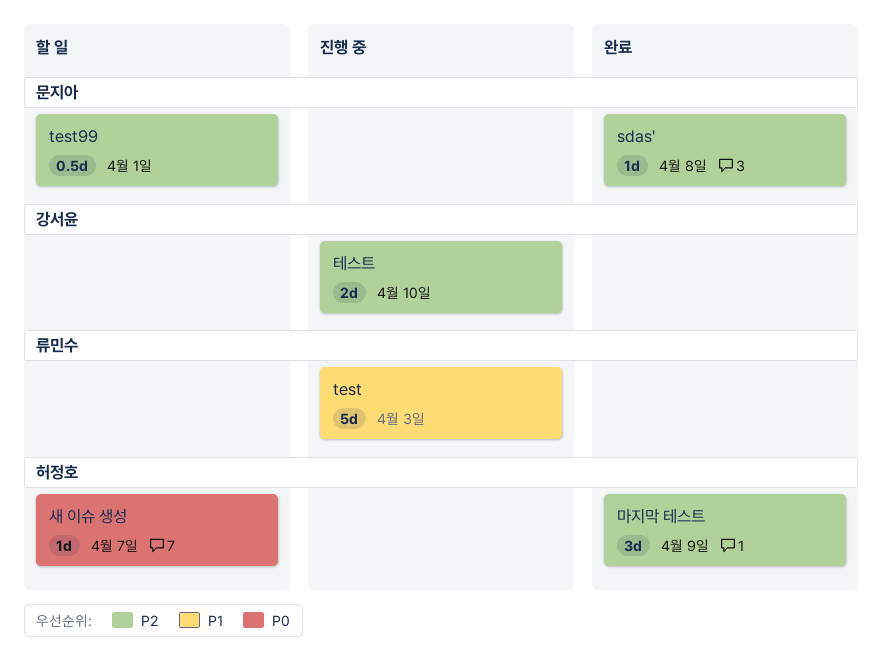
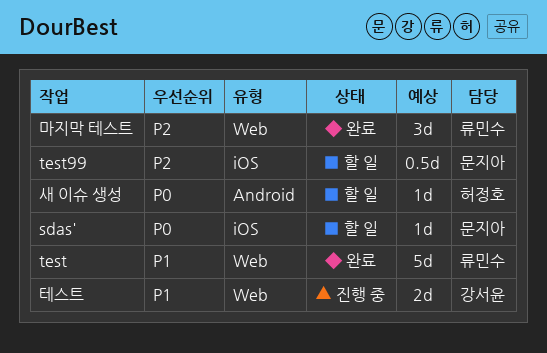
sdas', status: 완료 -> 할 일
sdas', priority: P2 -> P0
test, status: 진행 중 -> 완료
마지막 테스트, owner: 허정호 -> 류민수
테스트, priority: P2 -> P1

